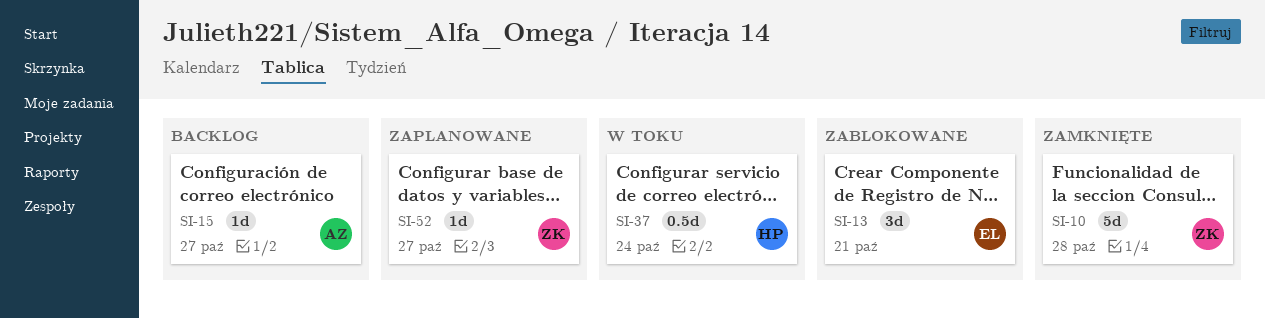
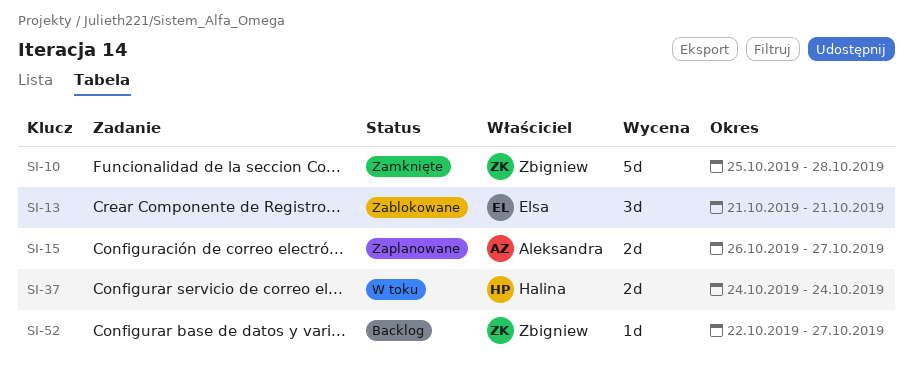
SI-15, status: Backlog -> Zaplanowane
SI-15, estimate: 1d -> 2d
SI-37, estimate: 0.5d -> 2d
SI-52, status: Zaplanowane -> Backlog

